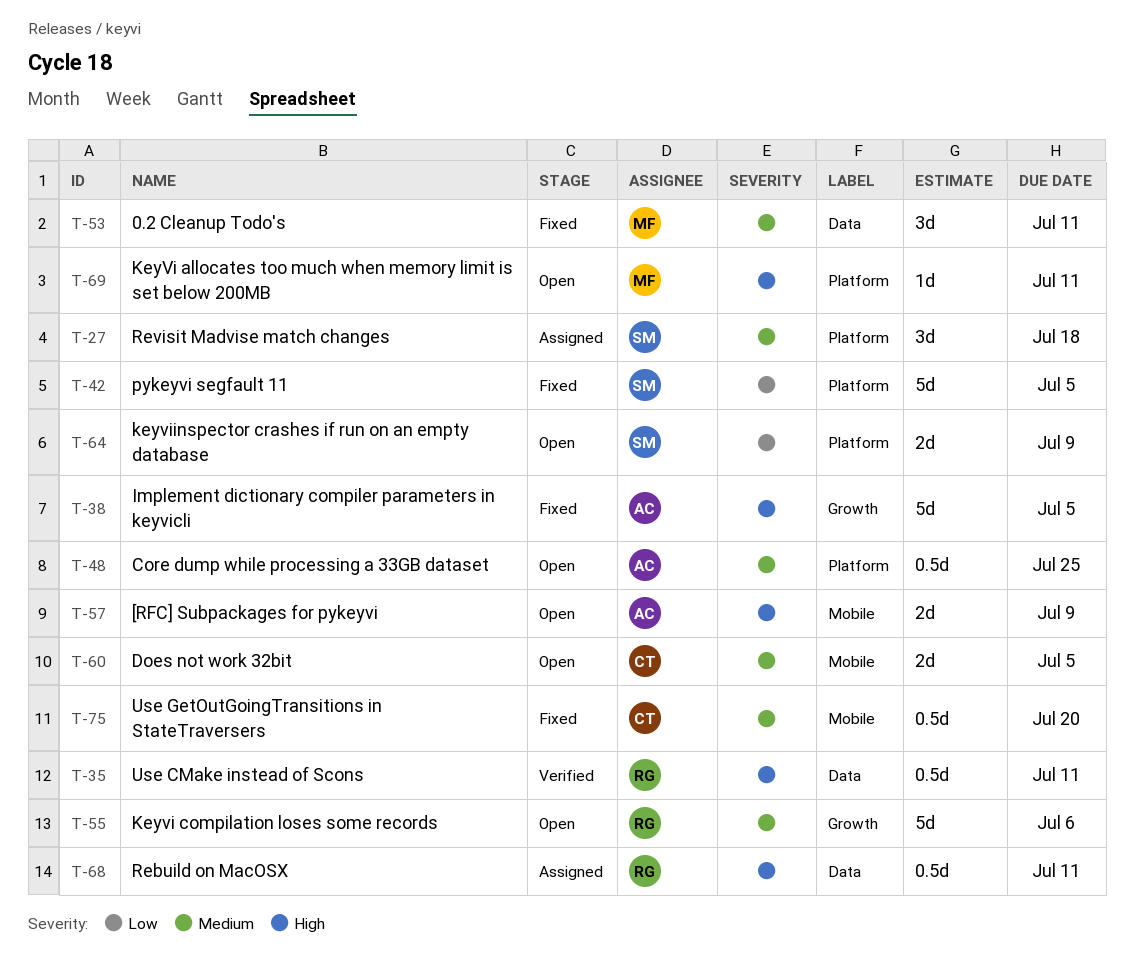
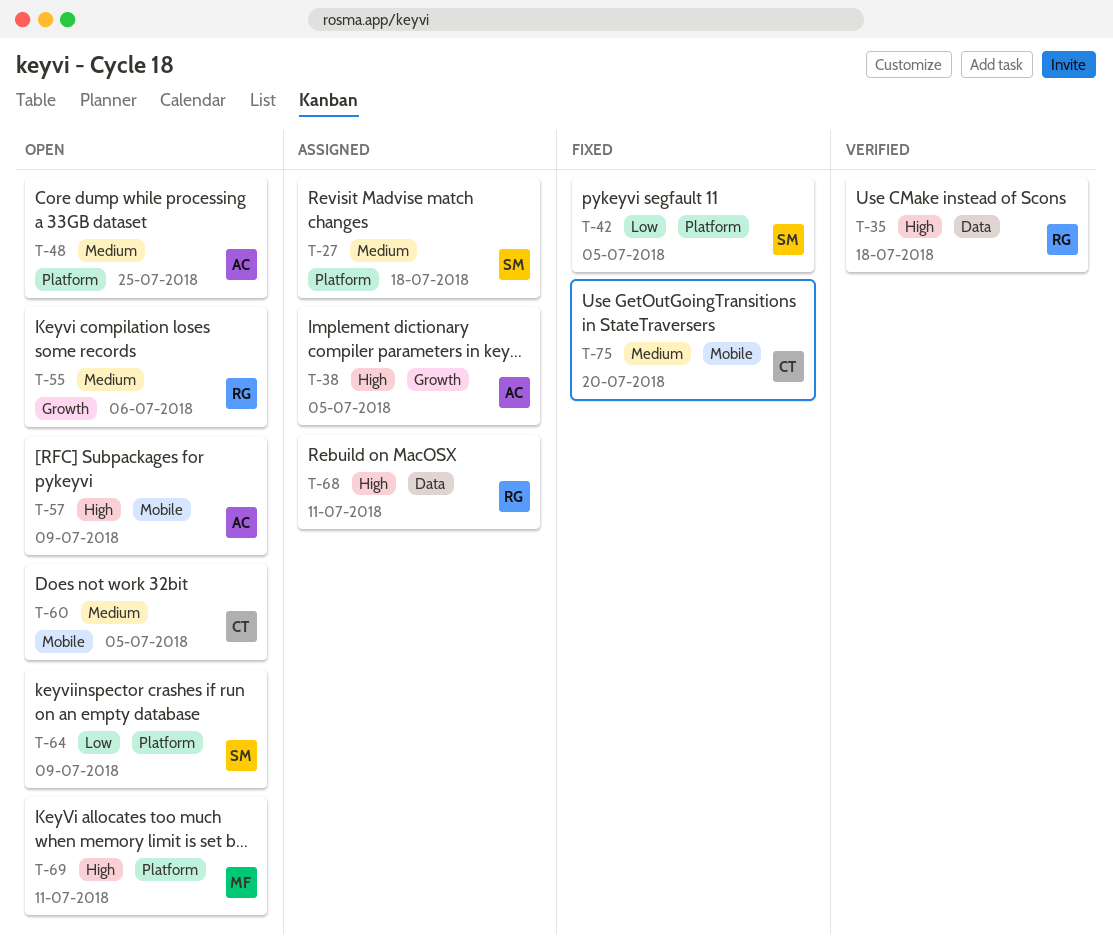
T-35, due: Jul 11 -> Jul 18
T-38, status: Fixed -> Assigned
T-53: present -> none

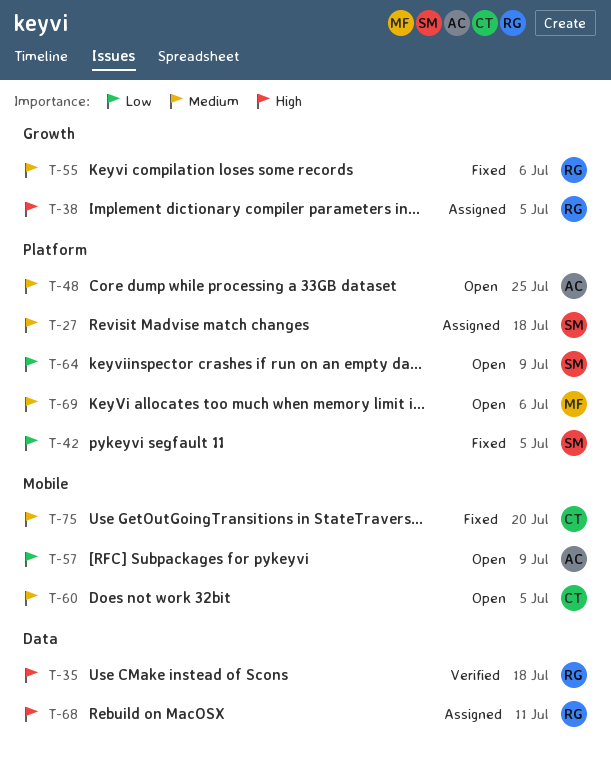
T-38, owner: AC -> RG
T-55, status: Open -> Fixed
T-57, priority: High -> Low
T-69, priority: High -> Medium
T-69, due: Jul 11 -> Jul 6

